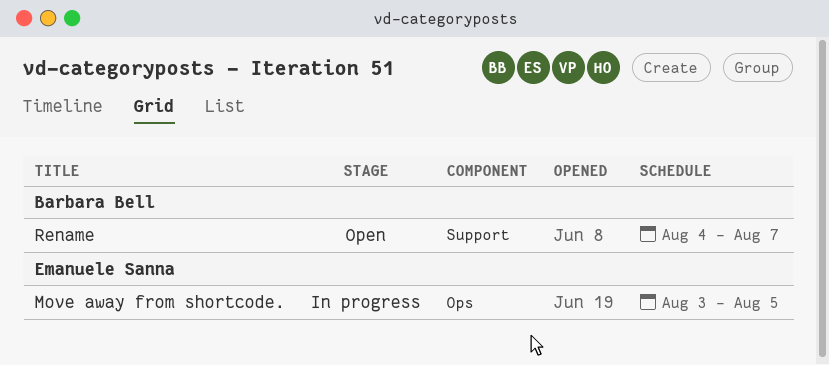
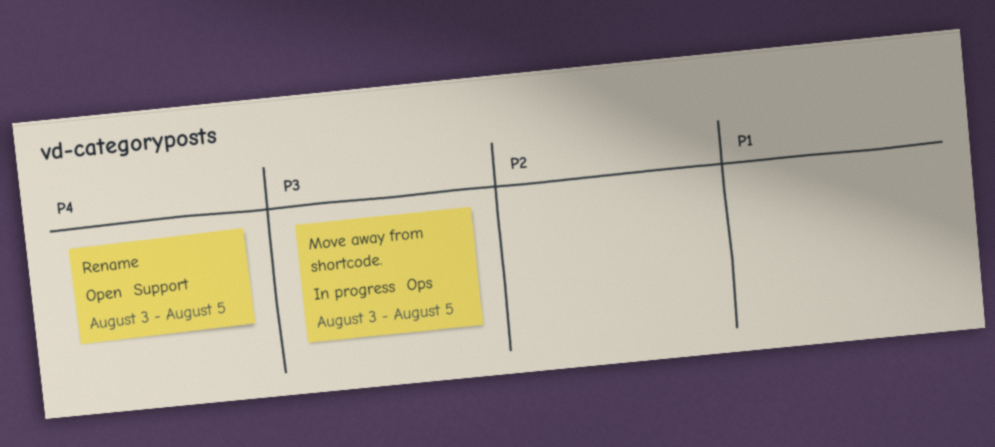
Rename, start: Aug 4 -> Aug 3
Rename, due: Aug 7 -> Aug 5

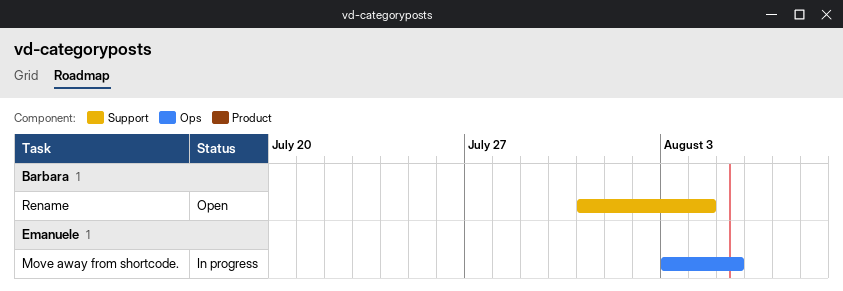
Rename, start: Aug 3 -> Jul 31
Rename, due: Aug 5 -> Aug 4

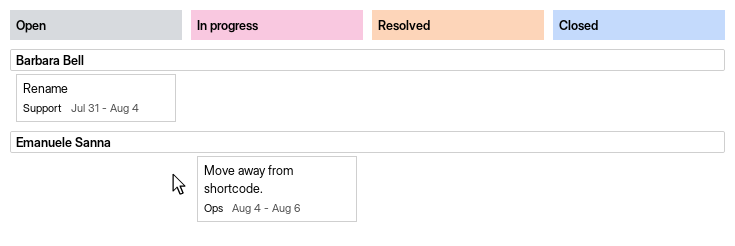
Move away from shortcode., start: Aug 3 -> Aug 4
Move away from shortcode., due: Aug 5 -> Aug 6

